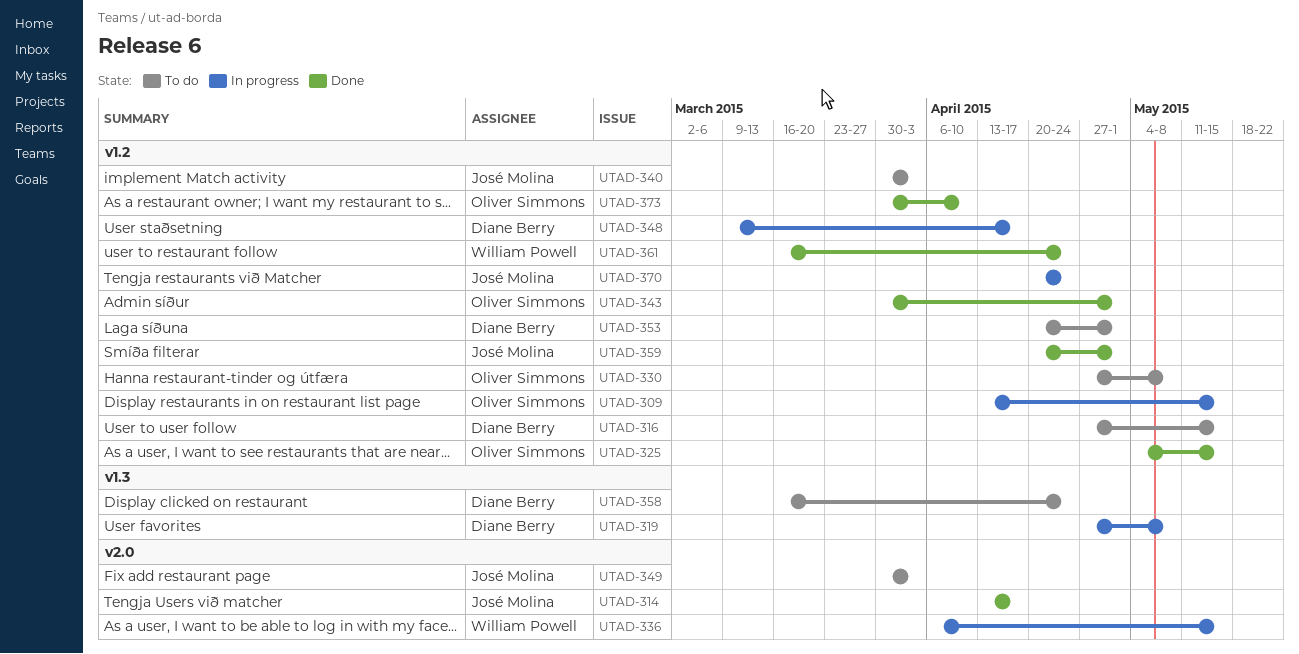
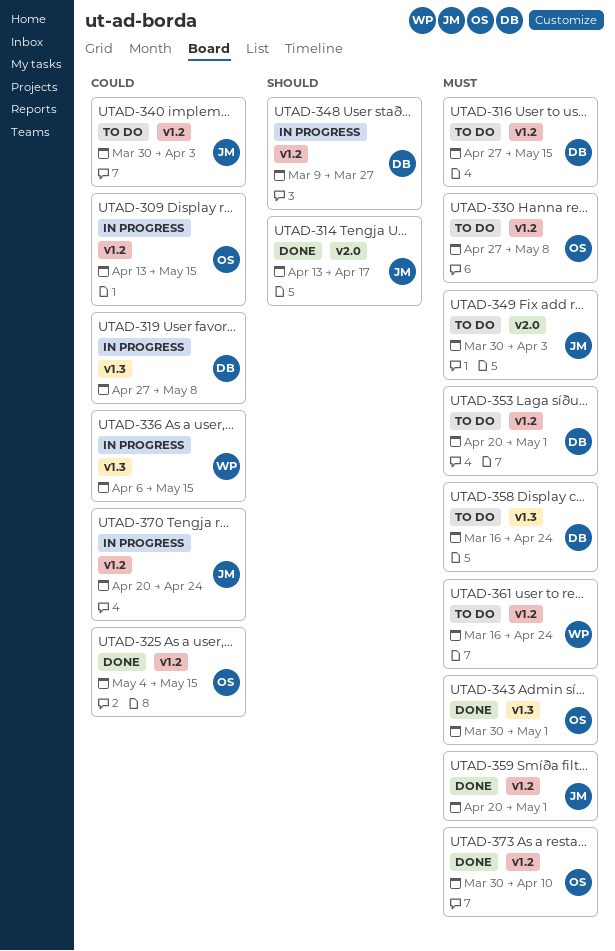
UTAD-336, label: v2.0 -> v1.3
UTAD-343, label: v1.2 -> v1.3
UTAD-348, due: Apr 17 -> Mar 27
UTAD-361, status: Done -> To do

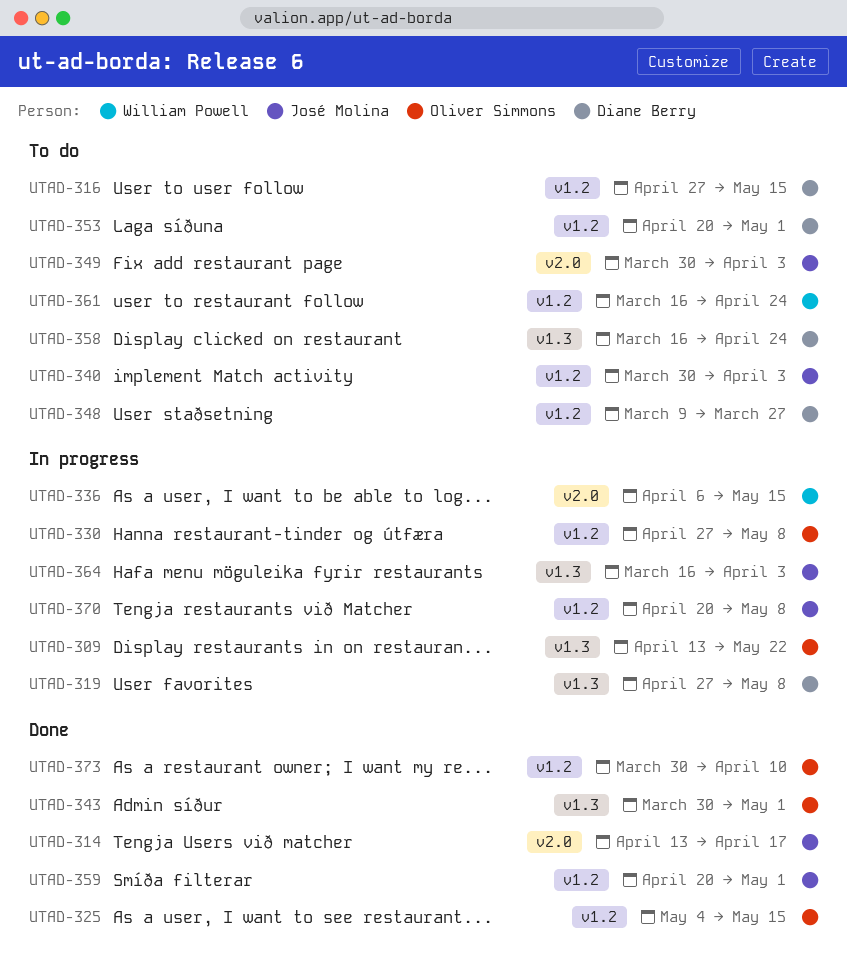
UTAD-309, label: v1.2 -> v1.3
UTAD-309, due: May 15 -> May 22
UTAD-330, status: To do -> In progress
UTAD-336, label: v1.3 -> v2.0
UTAD-348, status: In progress -> To do
UTAD-364: none -> present
UTAD-370, due: Apr 24 -> May 8

